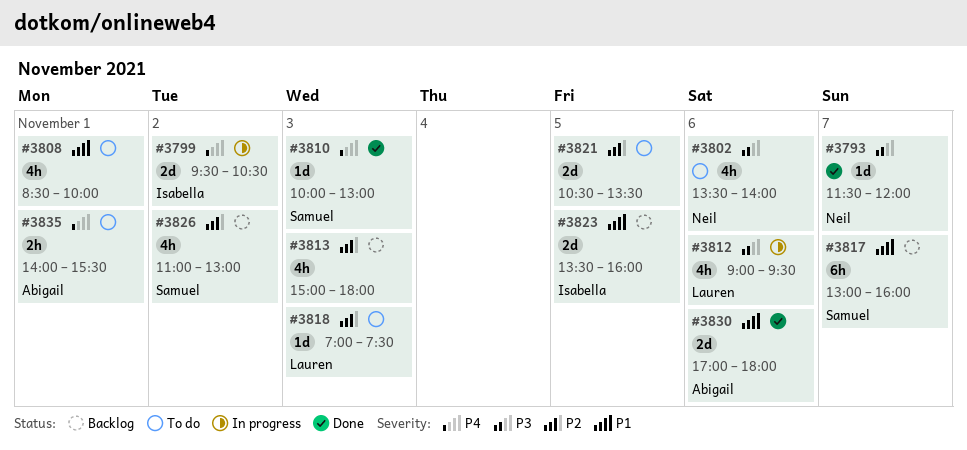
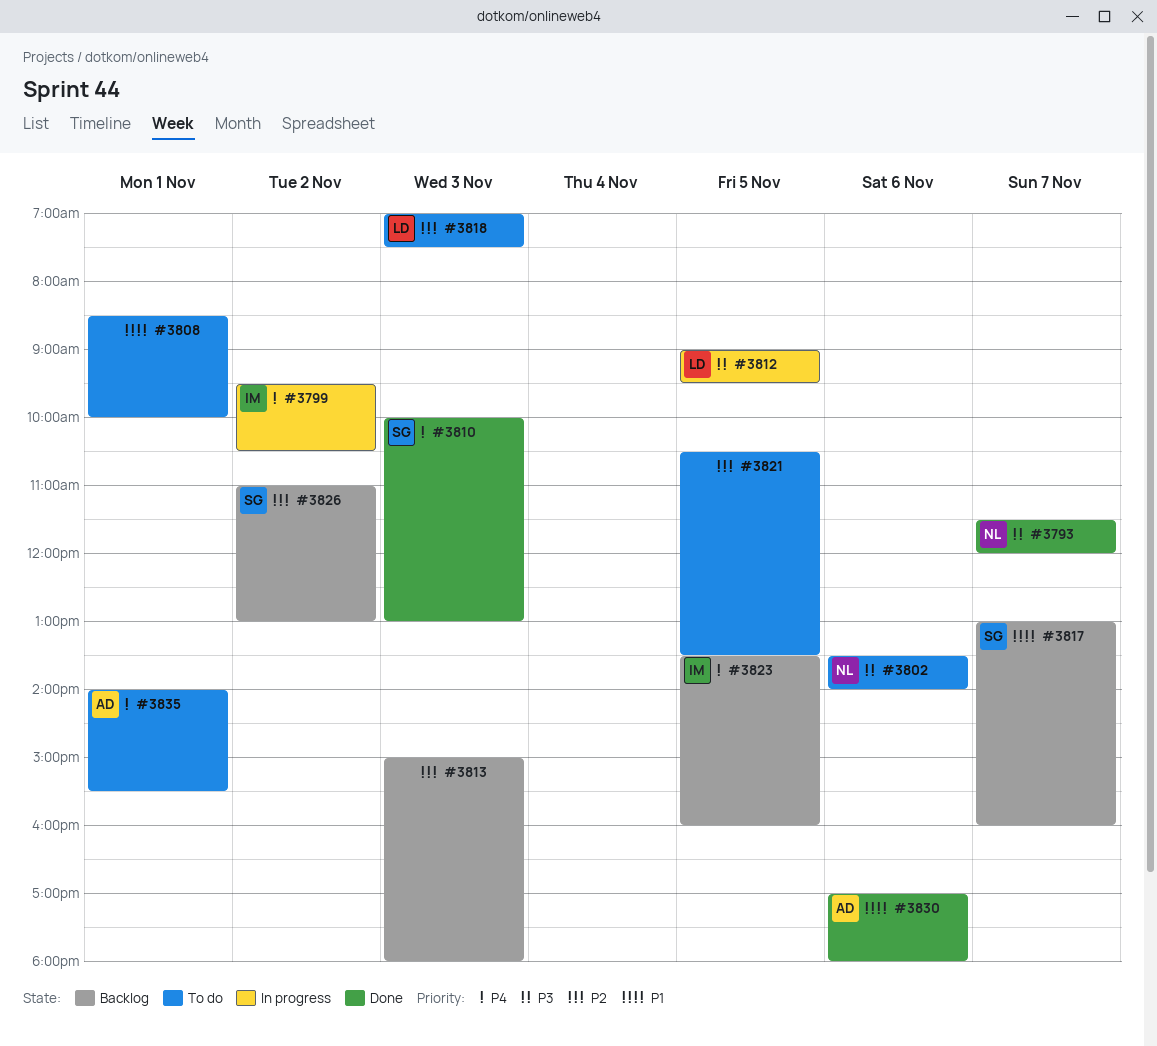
#3812, day: Nov 6 -> Nov 5
#3823, priority: P1 -> P4

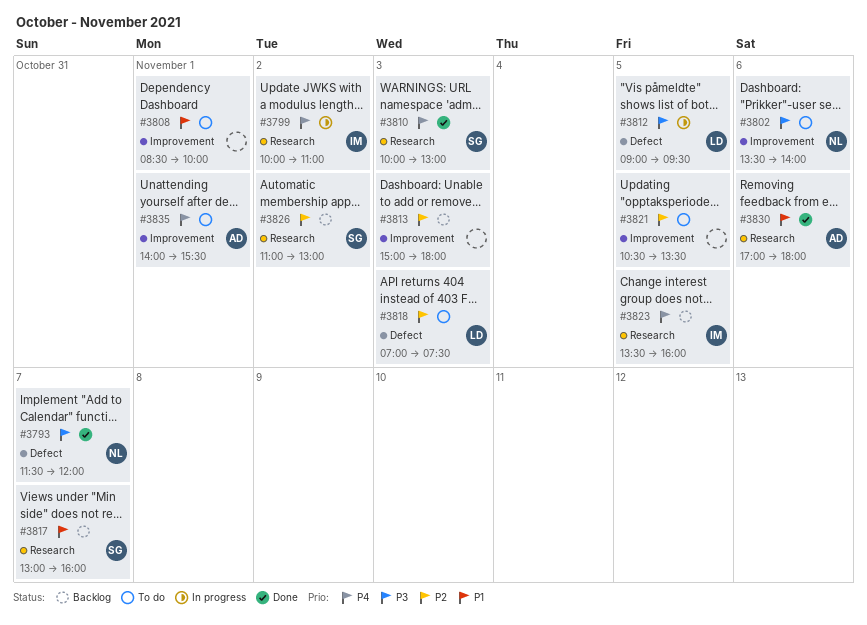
#3799, begins: 09:30 -> 10:00
#3799, ends: 10:30 -> 11:00

